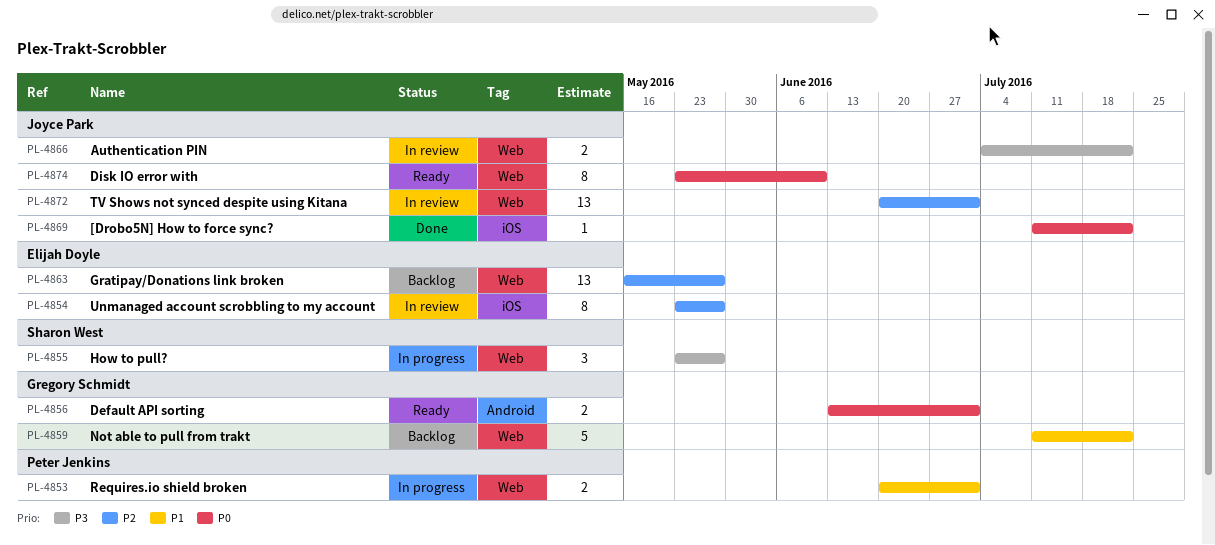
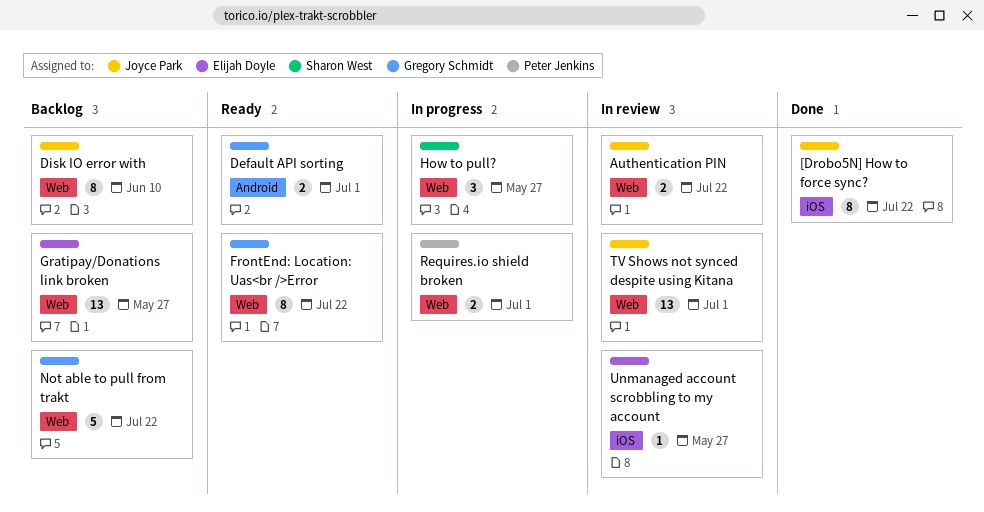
[Drobo5N] How to force sync?, estimate: 1 -> 8
Disk IO error with, status: Ready -> Backlog
FrontEnd: Location: Uas<br />Error: none -> present
Unmanaged account scrobbling to my account, estimate: 8 -> 1

